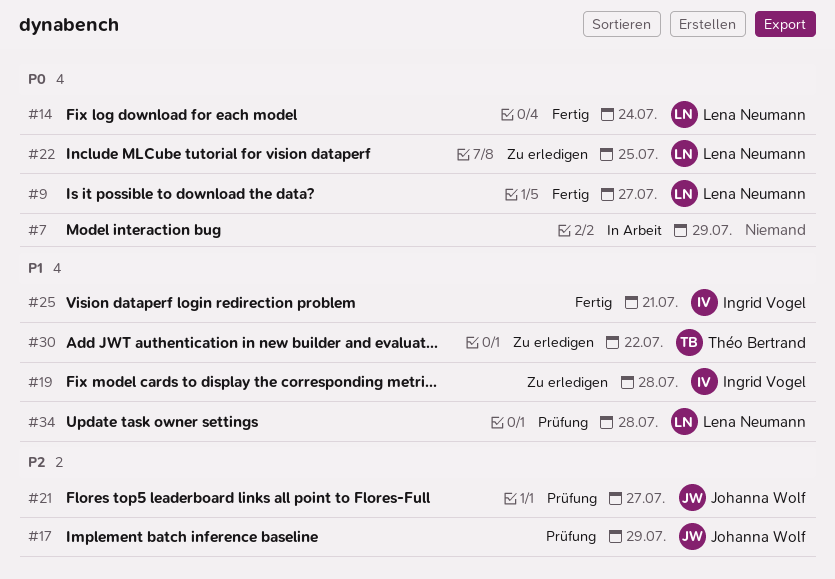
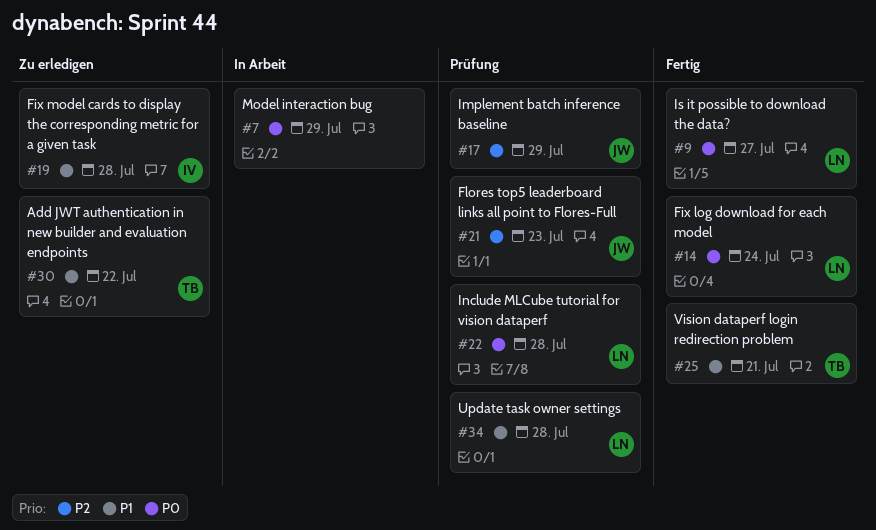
#21, due: Jul 27 -> Jul 23
#22, status: Zu erledigen -> Prüfung
#22, due: Jul 25 -> Jul 28
#25, owner: Ingrid Vogel -> Théo Bertrand

